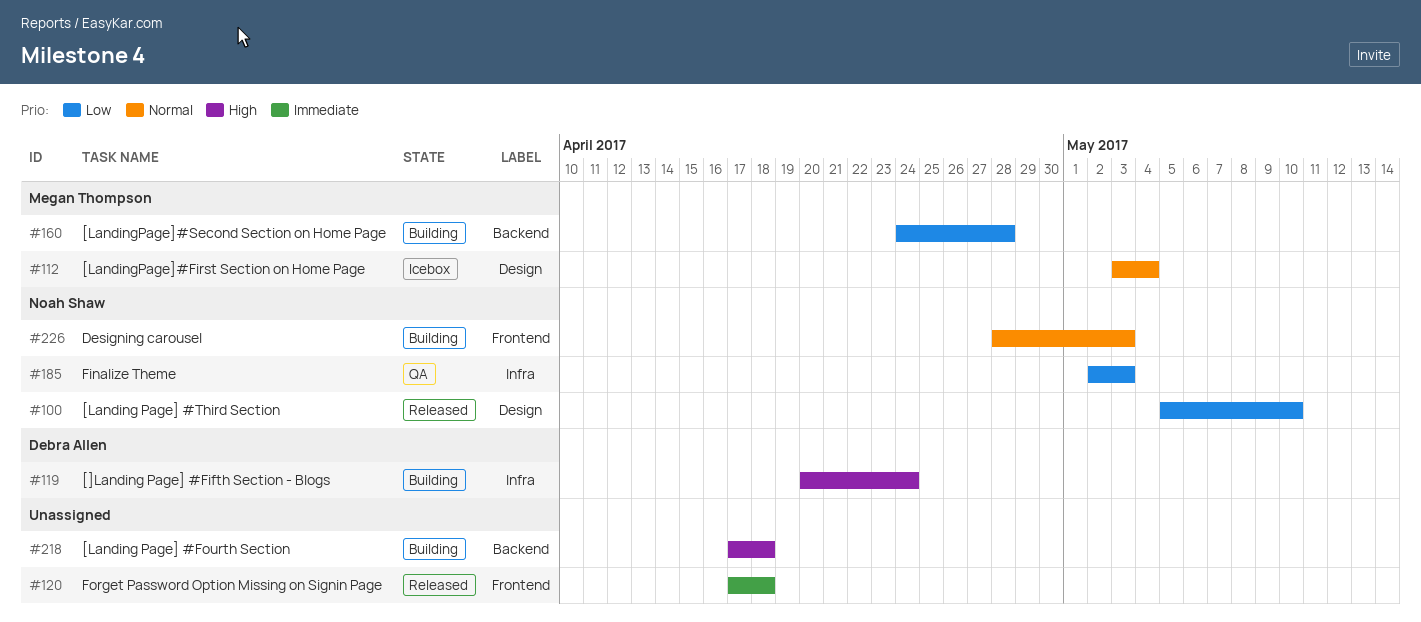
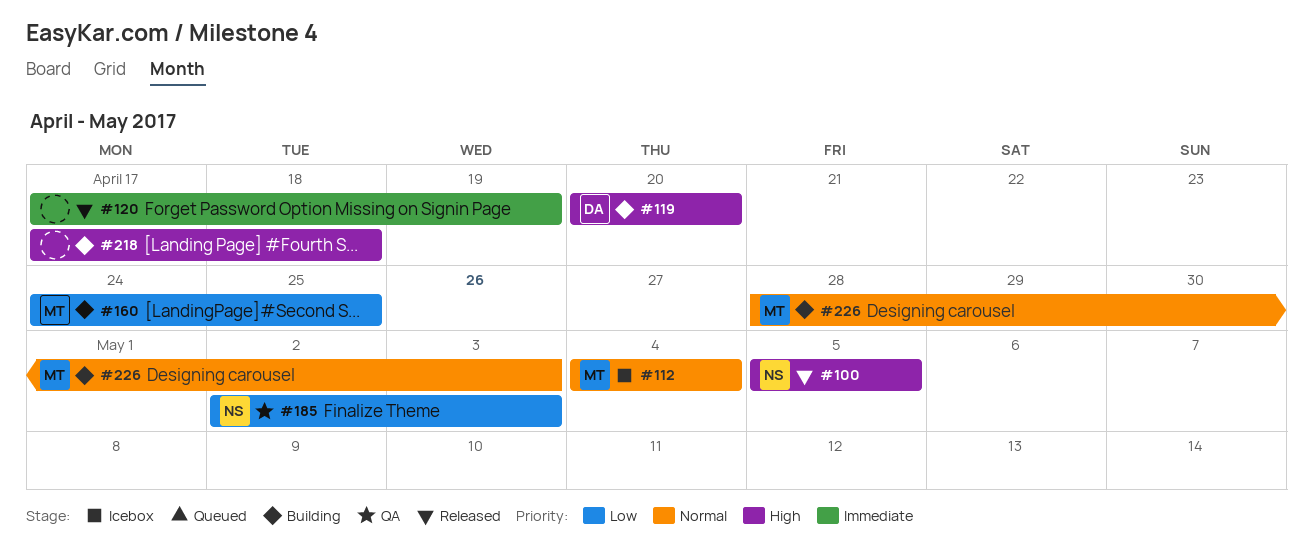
#100, priority: Low -> High
#100, due: May 10 -> May 5
#112, start: May 3 -> May 4
#119, due: Apr 24 -> Apr 20
#120, due: Apr 18 -> Apr 19
#160, due: Apr 28 -> Apr 25
#226, owner: Noah Shaw -> Megan Thompson

